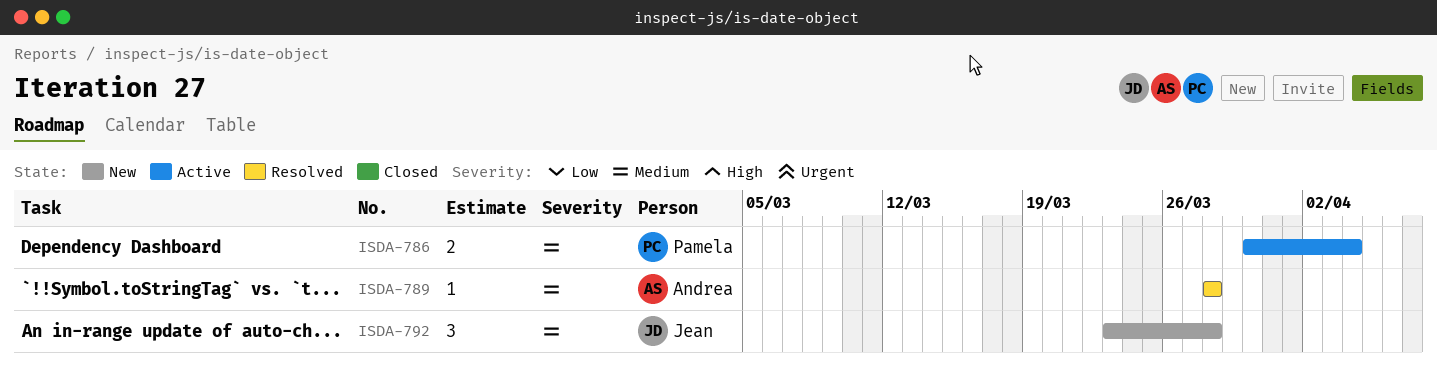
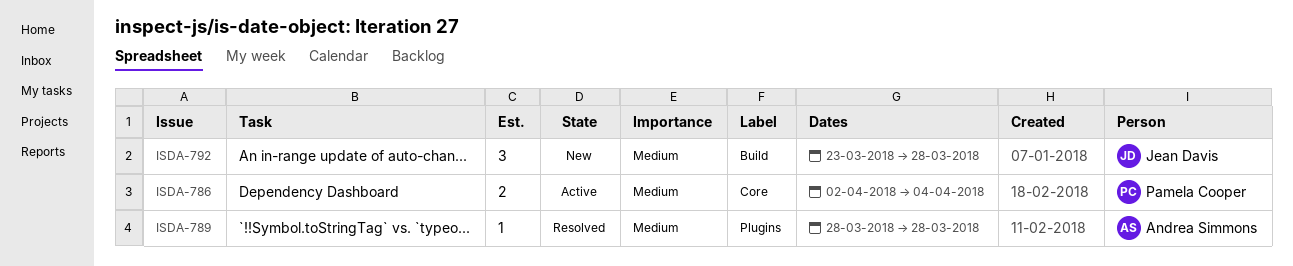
ISDA-786, start: Mar 30 -> Apr 2

